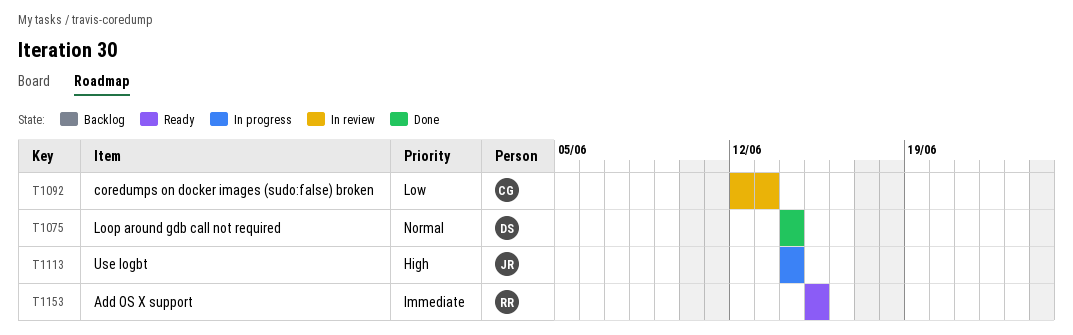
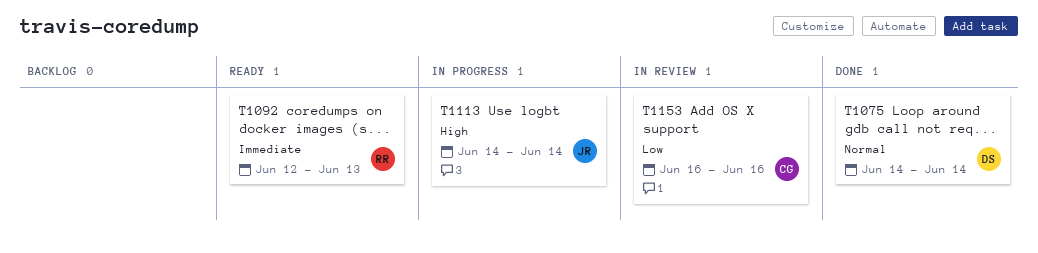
T1092, status: In review -> Ready
T1092, owner: CG -> RR
T1092, priority: Low -> Immediate
T1153, status: Ready -> In review
T1153, owner: RR -> CG
T1153, priority: Immediate -> Low
T1153, start: Jun 15 -> Jun 16
T1153, due: Jun 15 -> Jun 16

